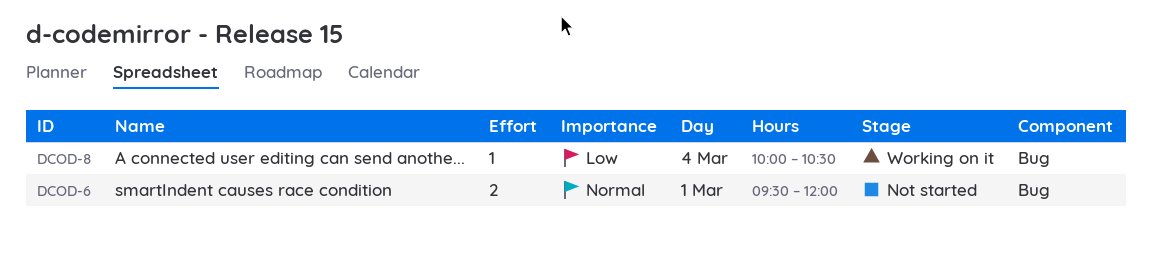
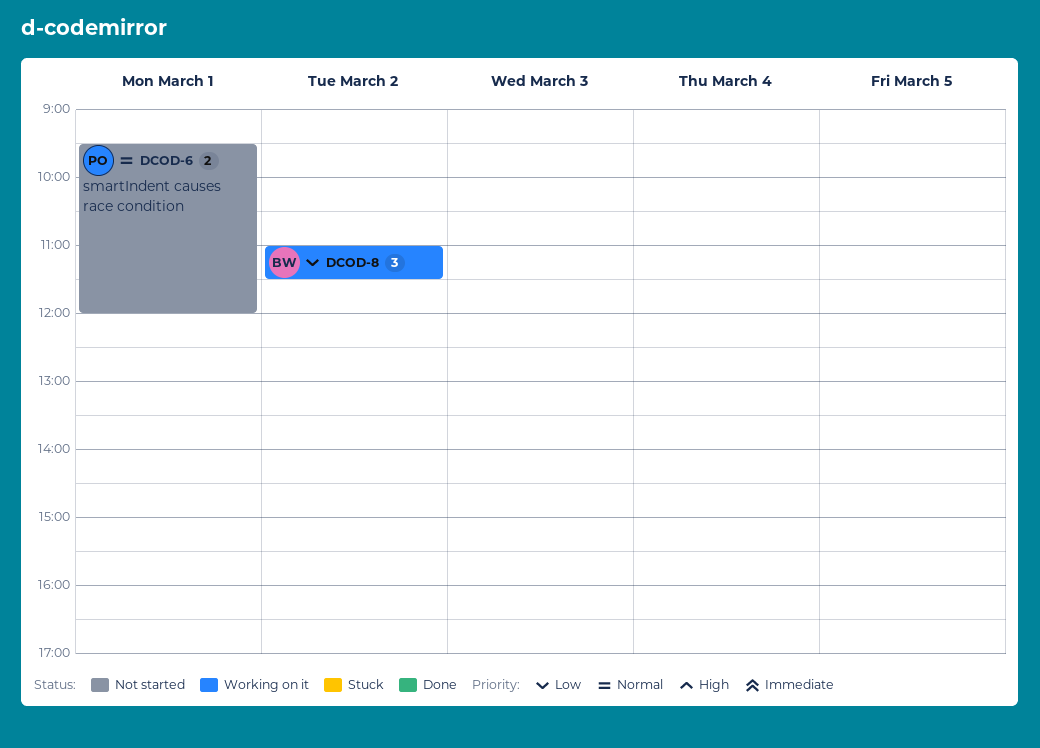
DCOD-8, estimate: 1 -> 3
DCOD-8, day: Mar 4 -> Mar 2
DCOD-8, begins: 10:00 -> 11:00
DCOD-8, ends: 10:30 -> 11:30

